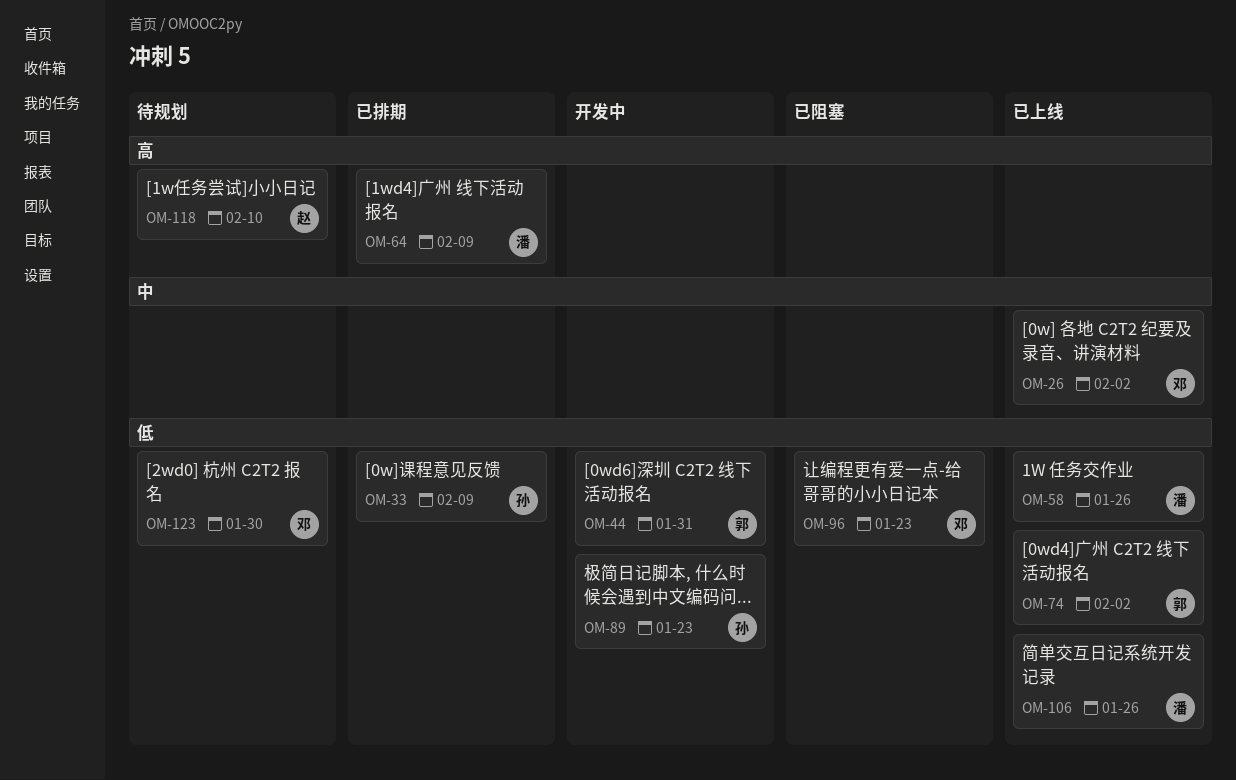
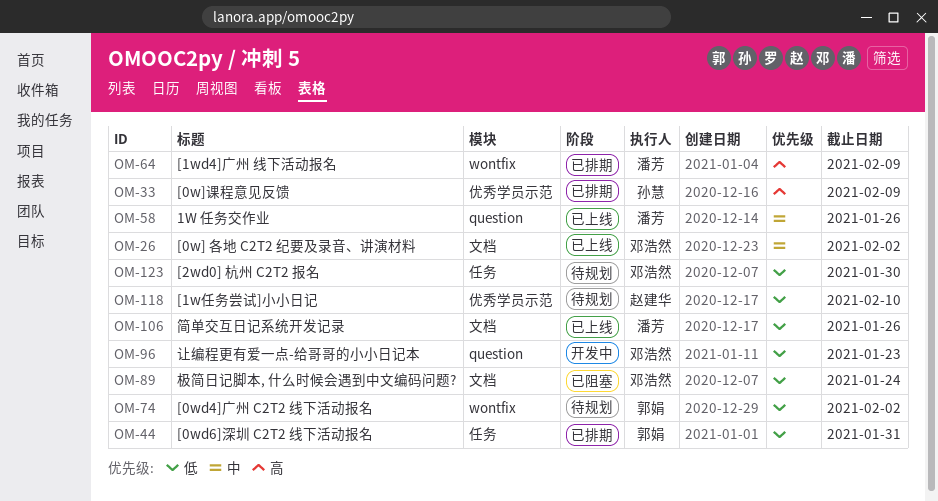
OM-33, priority: 低 -> 高
OM-44, status: 开发中 -> 已排期
OM-58, priority: 低 -> 中
OM-74, status: 已上线 -> 待规划
OM-89, status: 开发中 -> 已阻塞
OM-89, owner: 孙慧 -> 邓浩然
OM-89, due: Jan 23 -> Jan 24
OM-96, status: 已阻塞 -> 开发中
OM-118, priority: 高 -> 低

